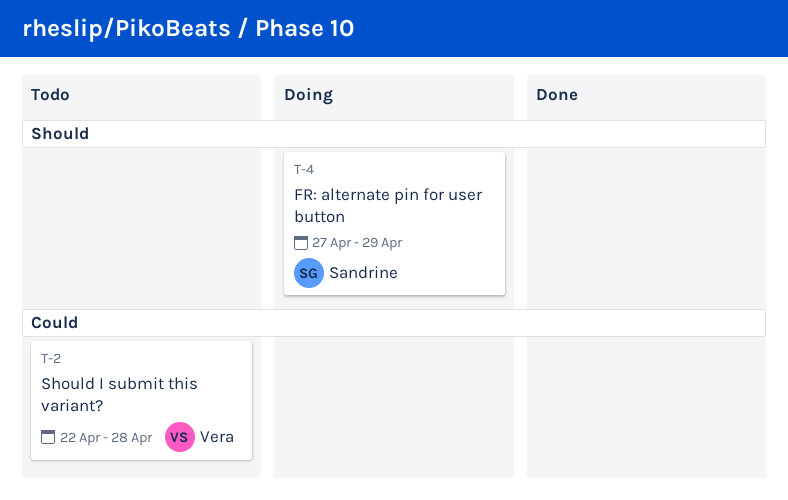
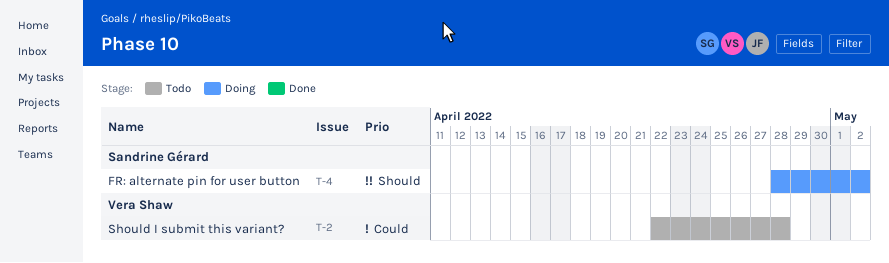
T-4, start: Apr 27 -> Apr 28
T-4, due: Apr 29 -> May 2

